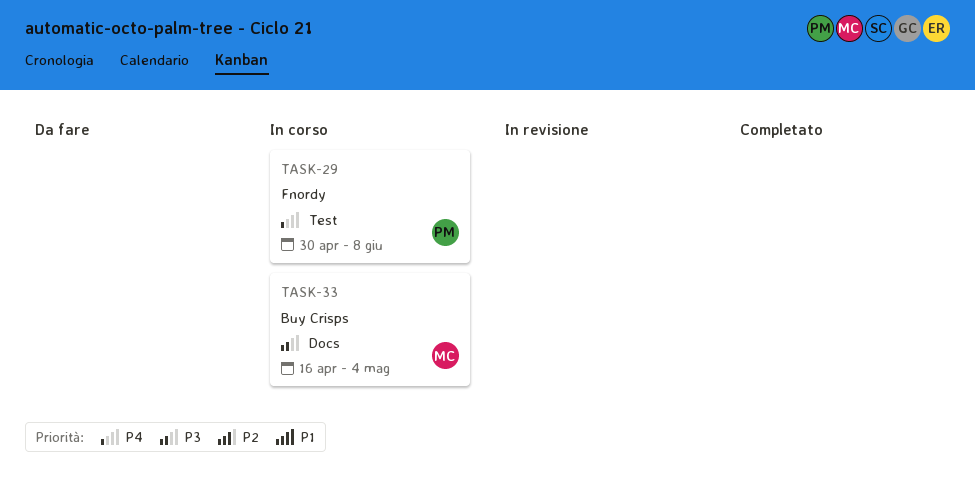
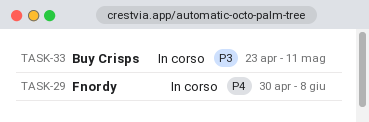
TASK-33, start: Apr 16 -> Apr 23
TASK-33, due: May 4 -> May 11

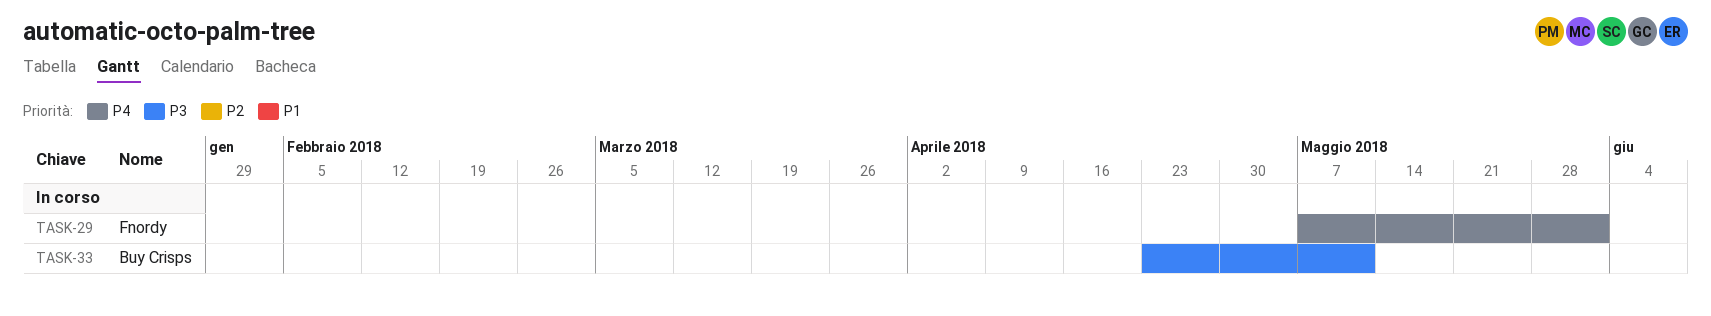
TASK-29, start: Apr 30 -> May 7
TASK-29, due: Jun 8 -> Jun 1

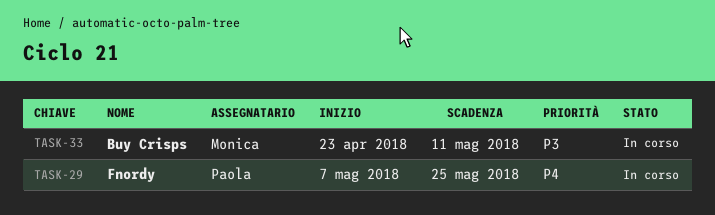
TASK-29, due: Jun 1 -> May 25

